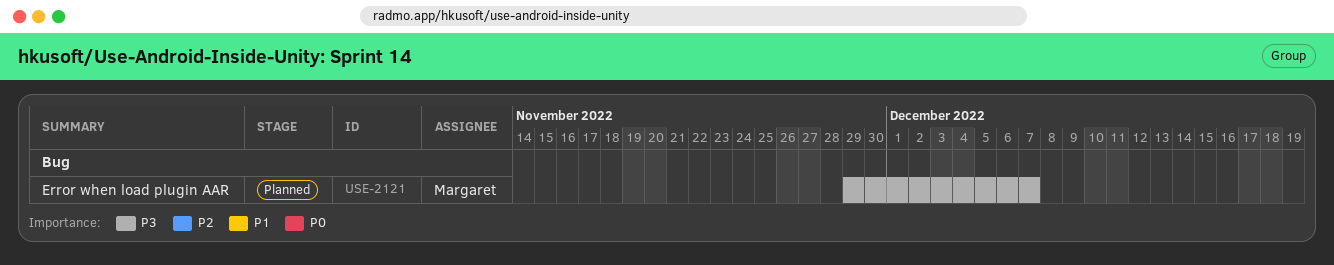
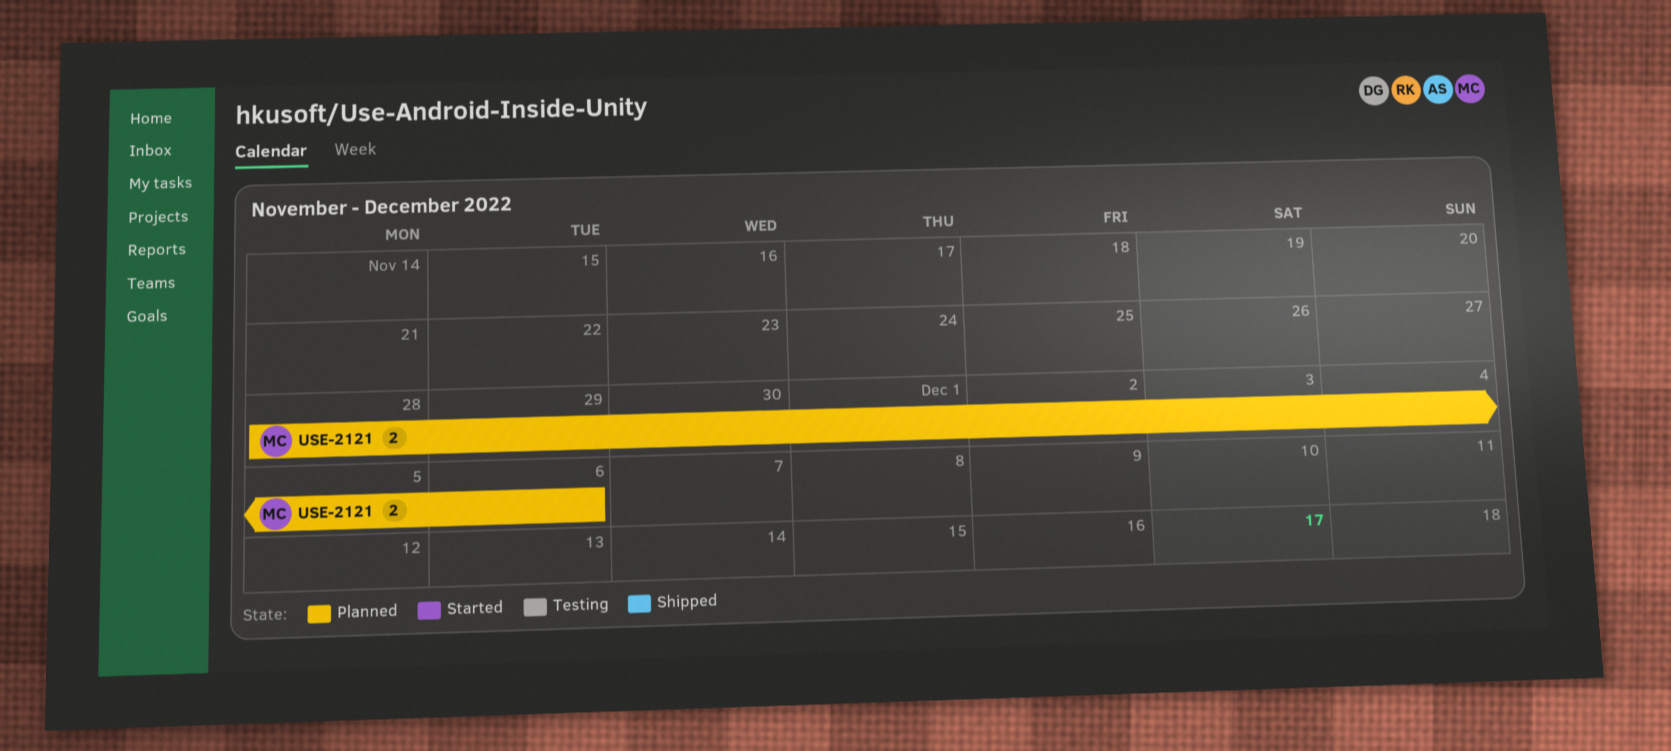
USE-2121, start: Nov 29 -> Nov 28
USE-2121, due: Dec 7 -> Dec 6

